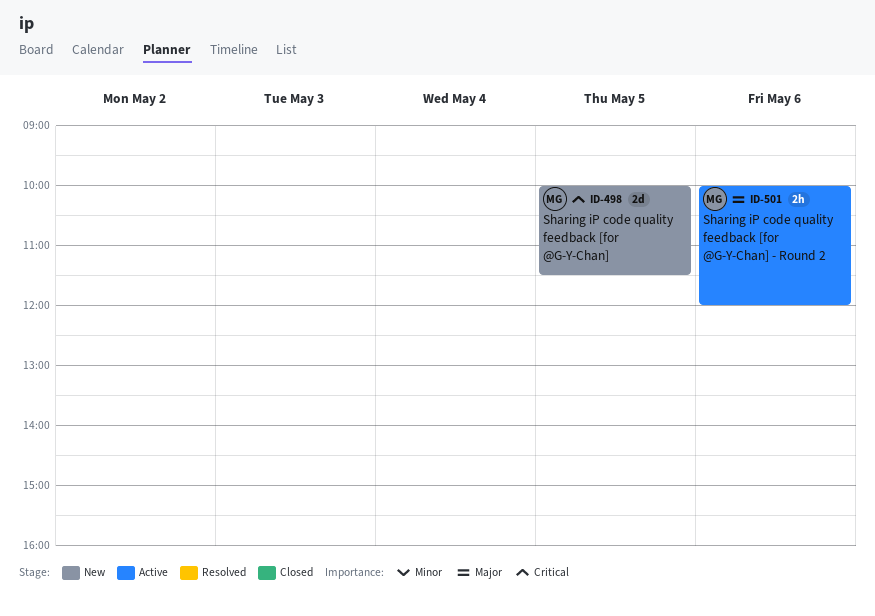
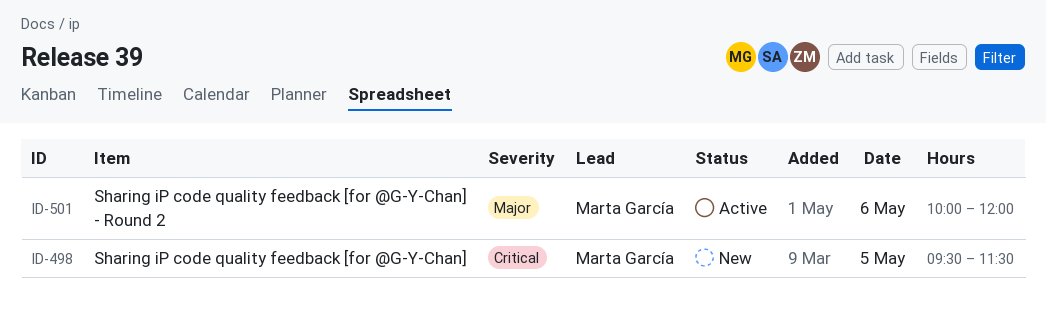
ID-498, begins: 10:00 -> 09:30

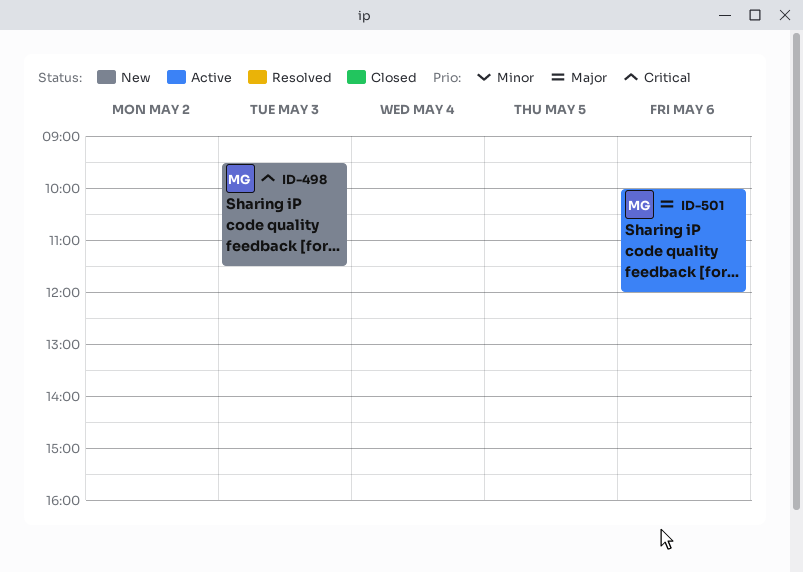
ID-498, day: May 5 -> May 3

